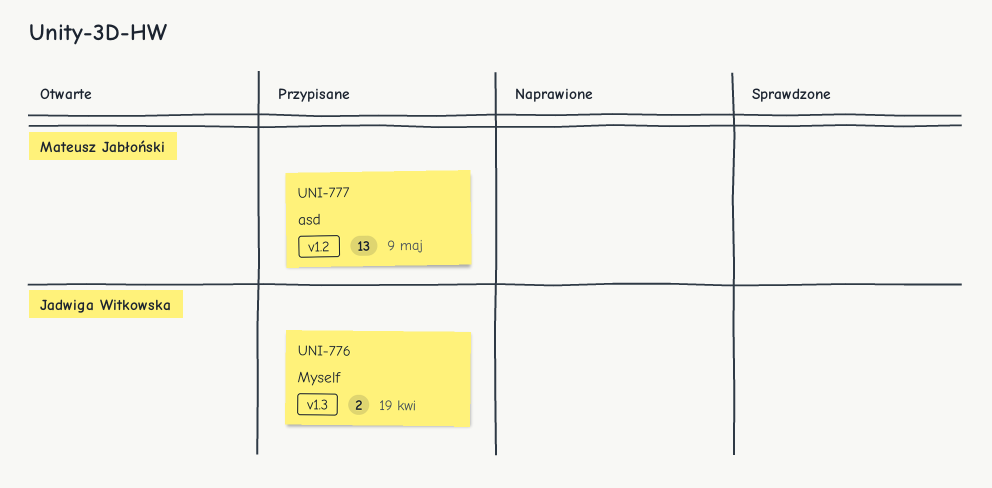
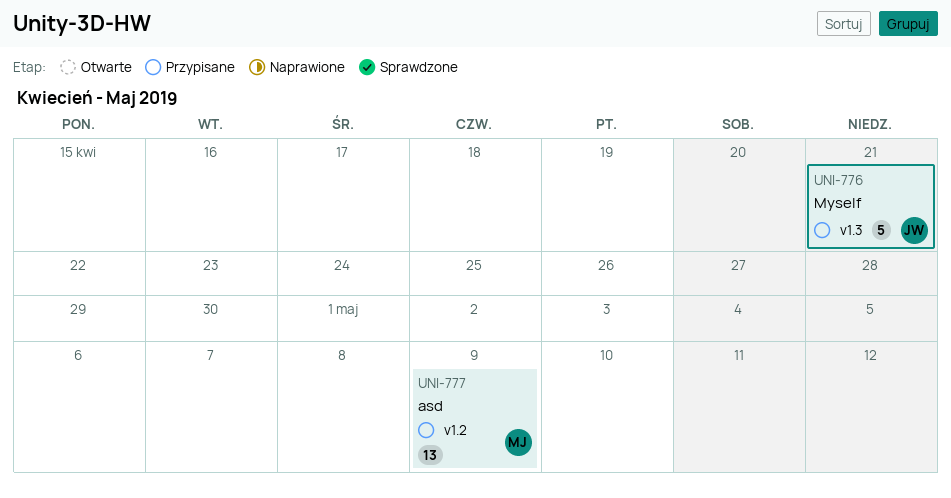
UNI-776, estimate: 2 -> 5
UNI-776, due: Apr 19 -> Apr 21

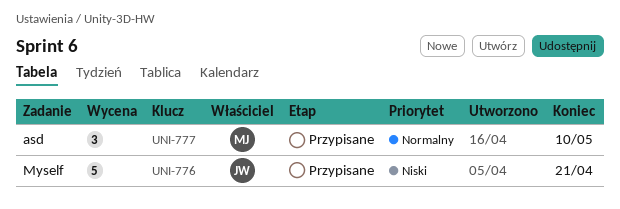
UNI-777, estimate: 13 -> 3
UNI-777, due: May 9 -> May 10

